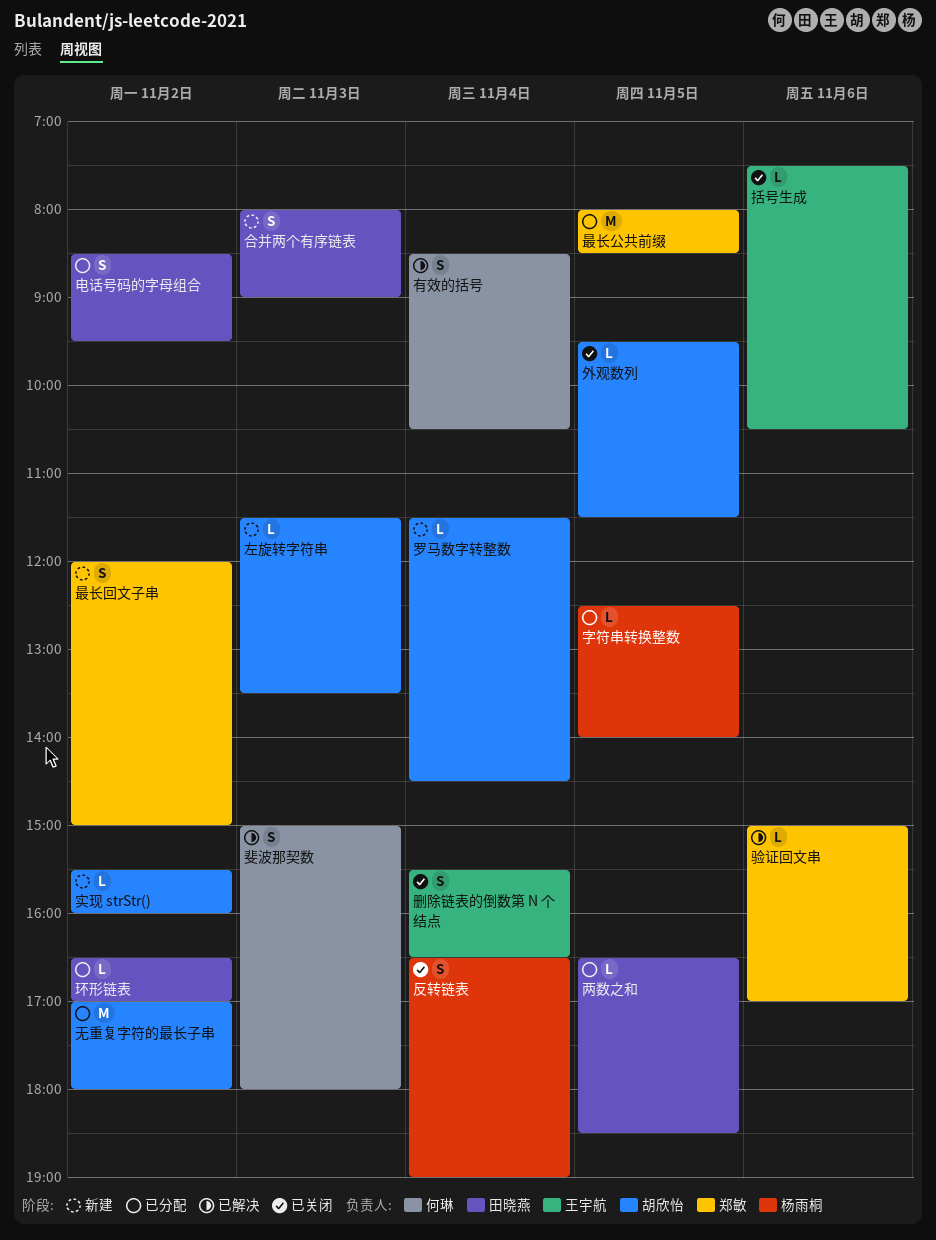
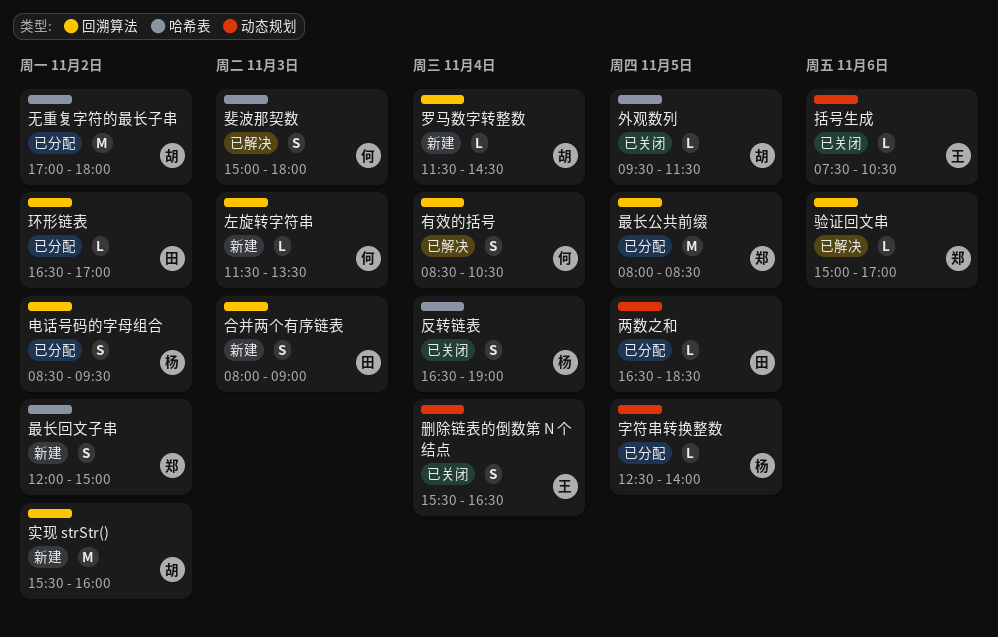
实现 strStr(), estimate: L -> M
左旋转字符串, owner: 胡欣怡 -> 何琳
电话号码的字母组合, owner: 田晓燕 -> 杨雨桐

